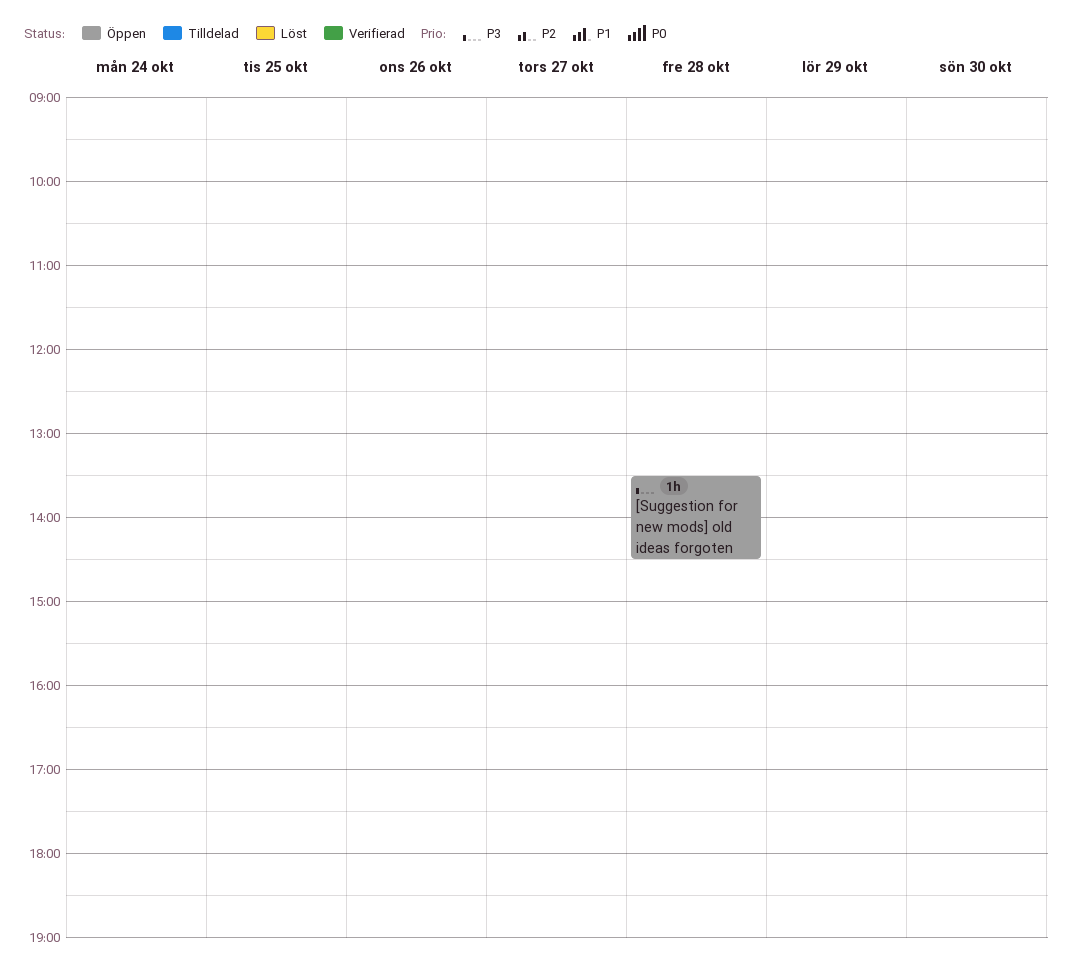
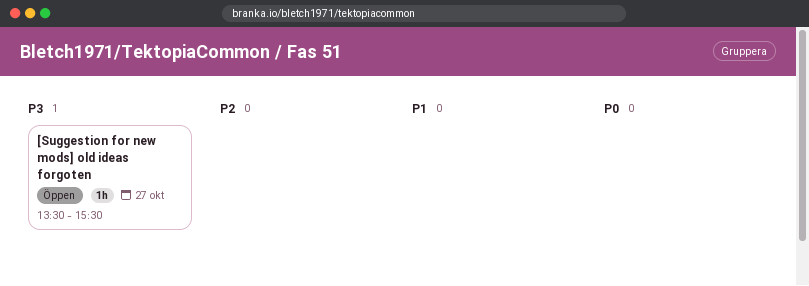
[Suggestion for new mods] old ideas forgoten, day: Oct 28 -> Oct 27
[Suggestion for new mods] old ideas forgoten, ends: 14:30 -> 15:30

